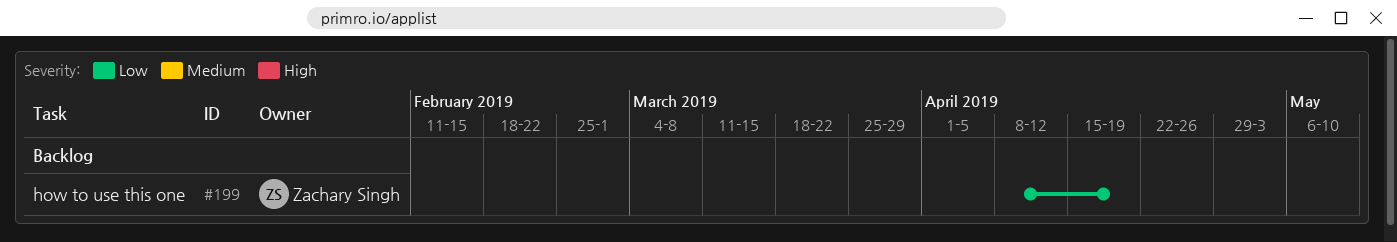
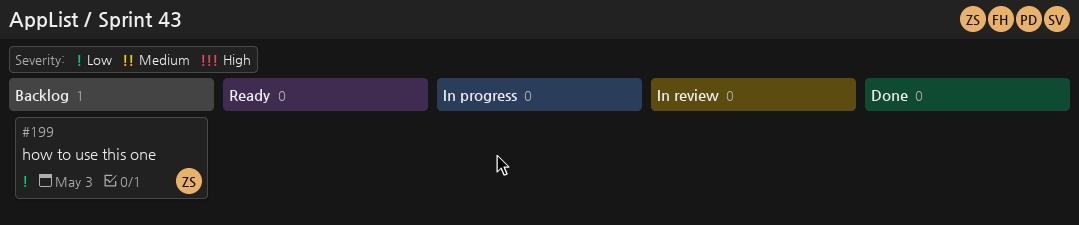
#199, due: Apr 19 -> May 3

